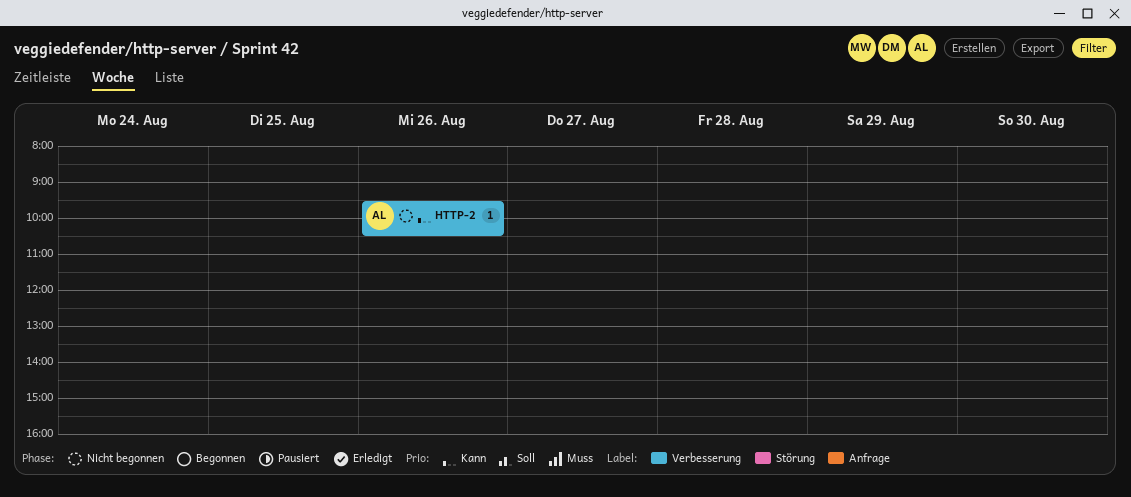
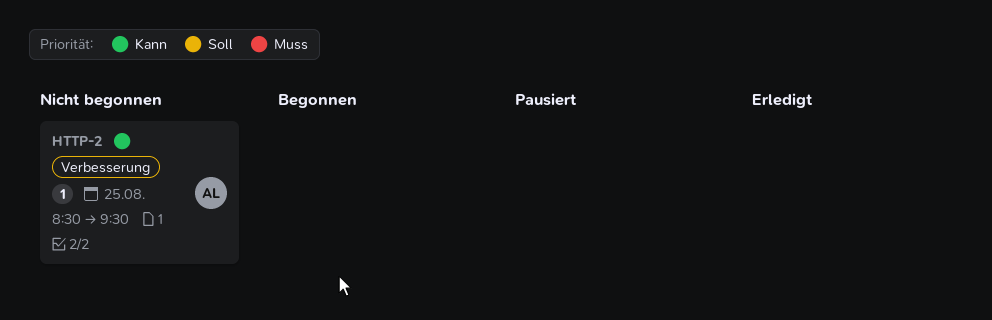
HTTP-2, day: Aug 26 -> Aug 25
HTTP-2, begins: 09:30 -> 08:30
HTTP-2, ends: 10:30 -> 09:30

